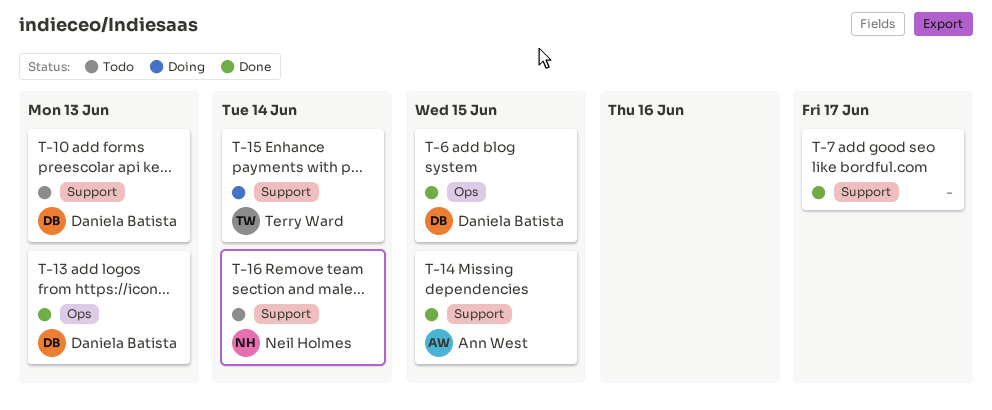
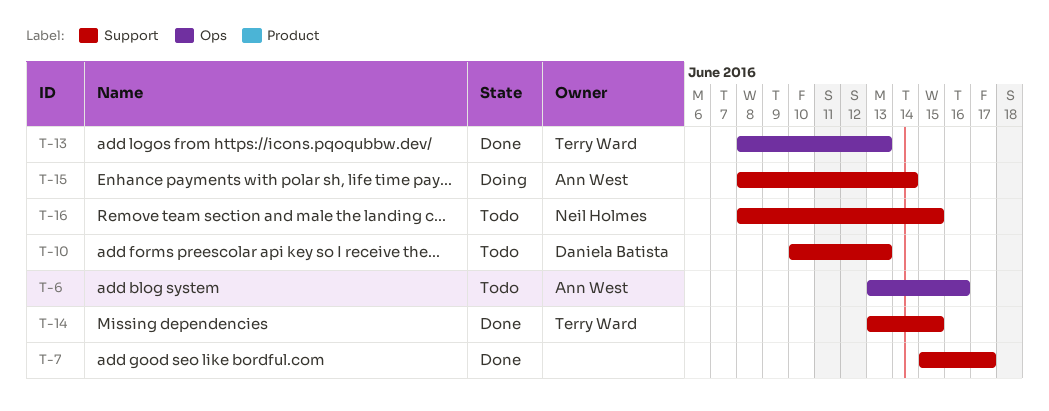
T-6, status: Done -> Todo
T-6, owner: Daniela Batista -> Ann West
T-6, due: Jun 15 -> Jun 16
T-13, owner: Daniela Batista -> Terry Ward
T-14, owner: Ann West -> Terry Ward
T-15, owner: Terry Ward -> Ann West
T-16, due: Jun 14 -> Jun 15

